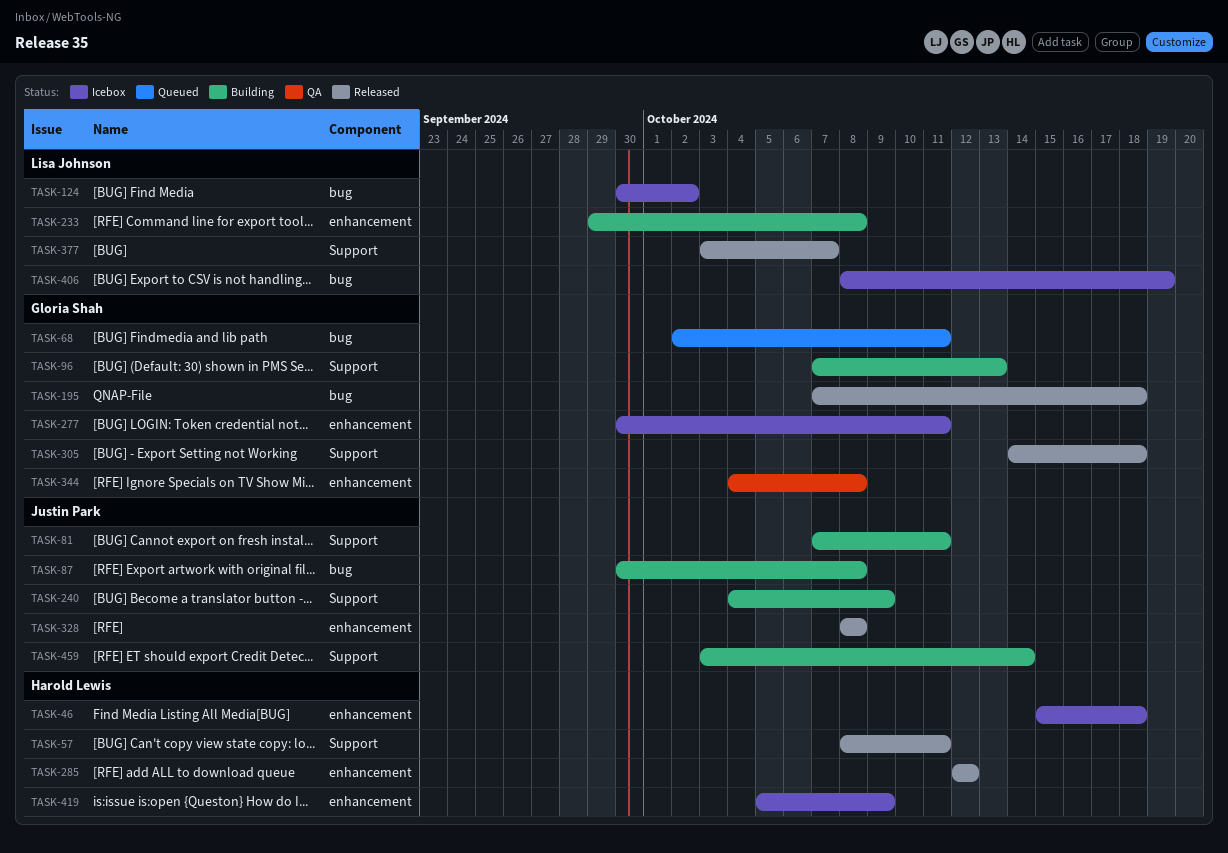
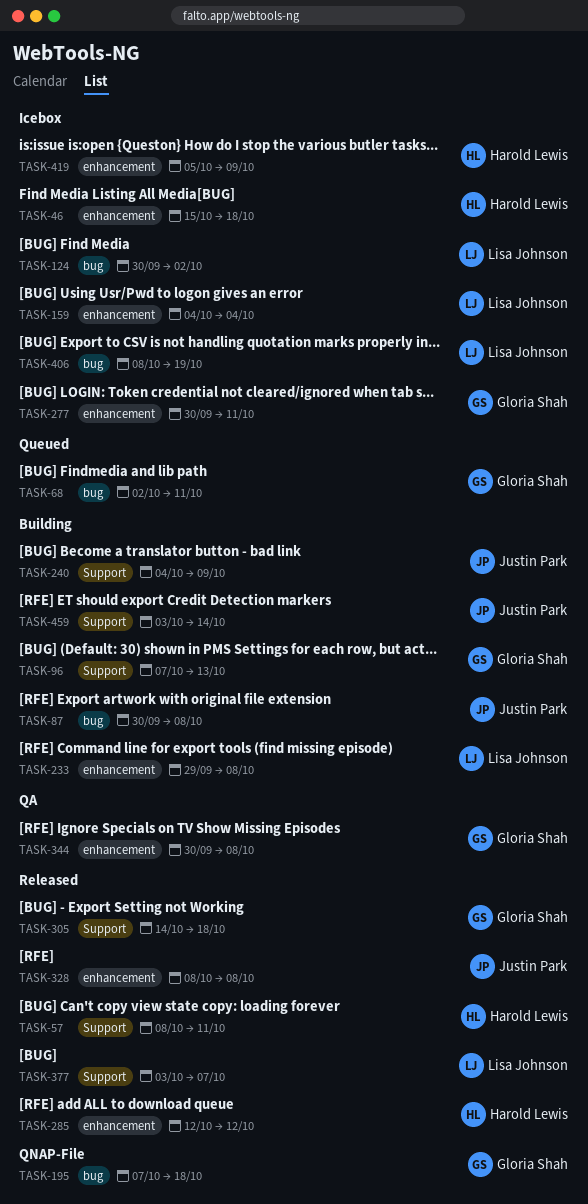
TASK-81: present -> none
TASK-159: none -> present
TASK-344, start: Oct 4 -> Sep 30

